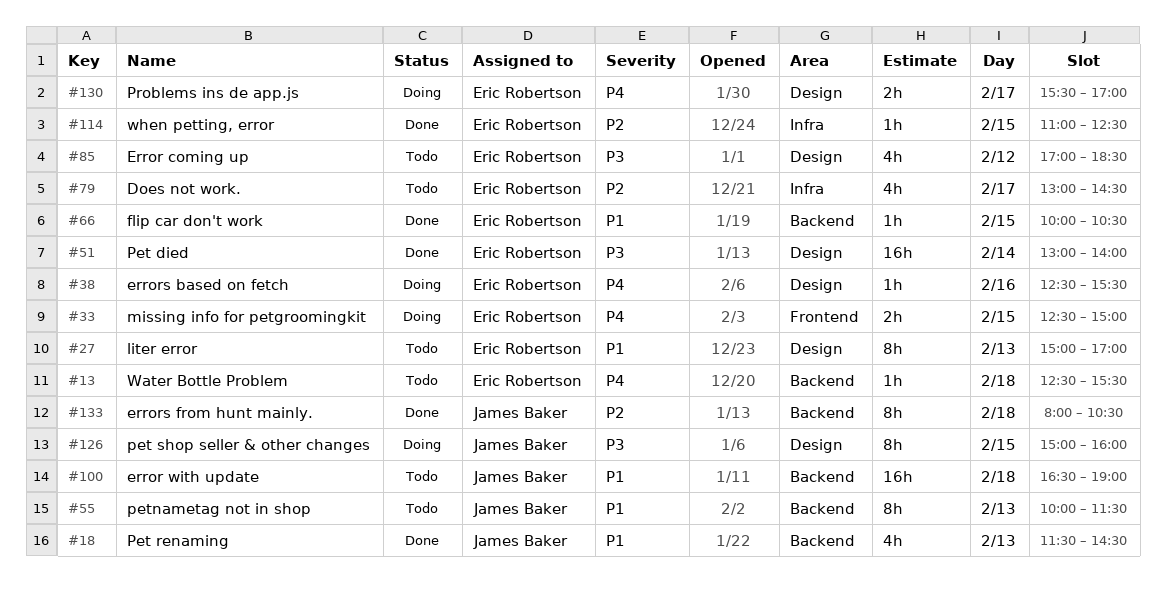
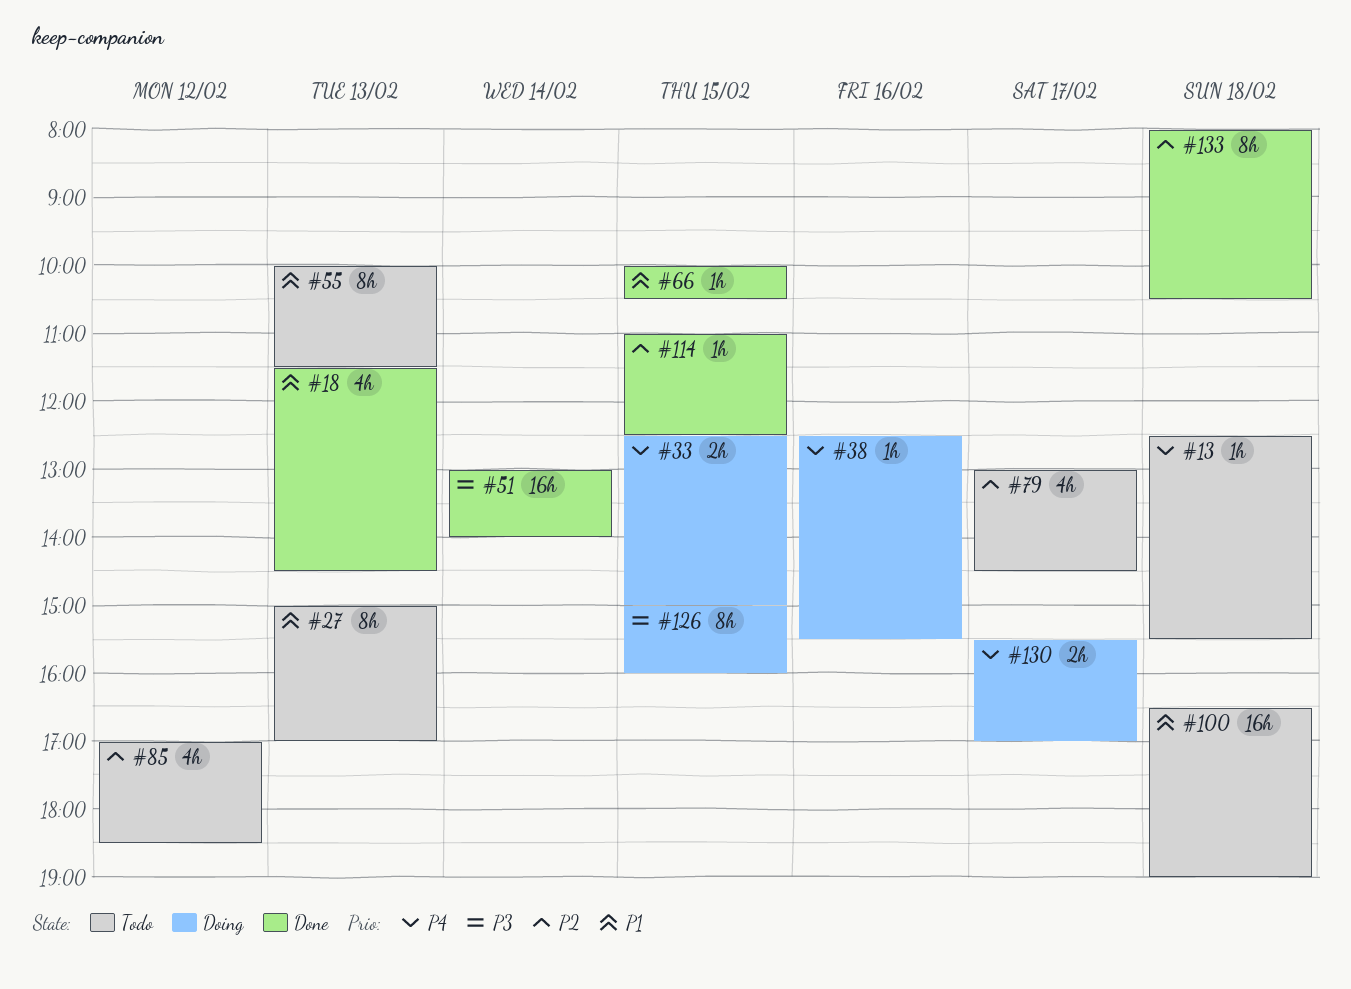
#85, priority: P3 -> P2

